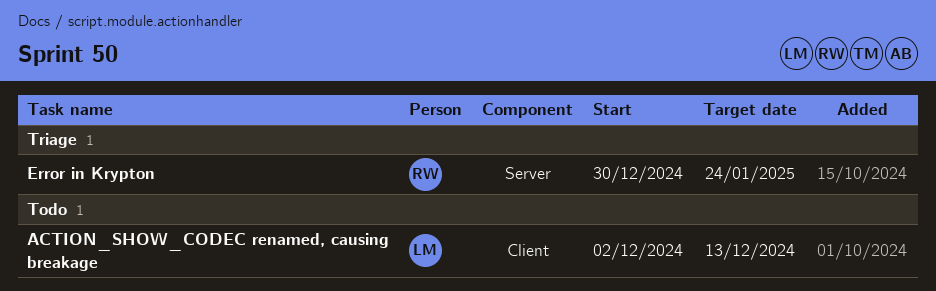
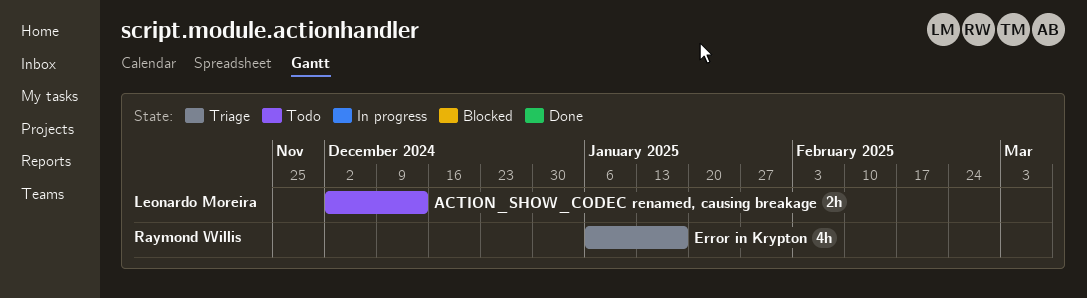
Error in Krypton, start: Dec 30 -> Jan 6
Error in Krypton, due: Jan 24 -> Jan 17

